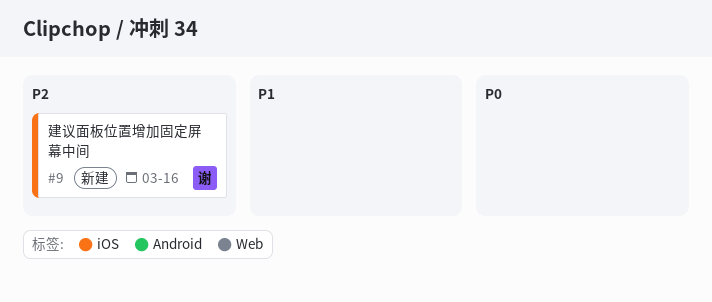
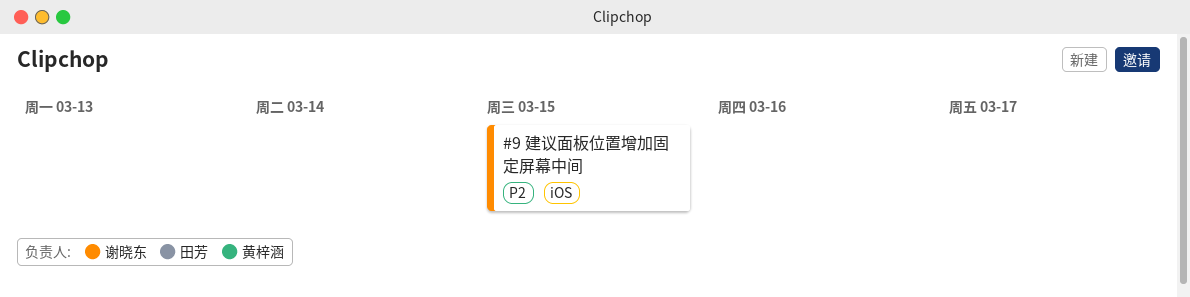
#9, due: Mar 16 -> Mar 15

